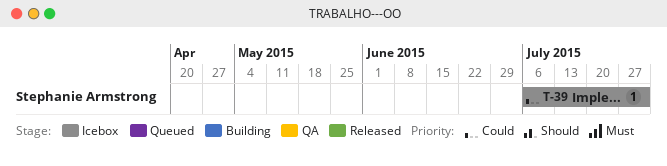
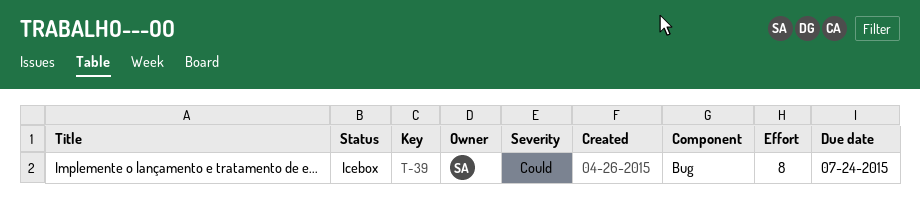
T-39, estimate: 1 -> 8
T-39, due: Jul 31 -> Jul 24

